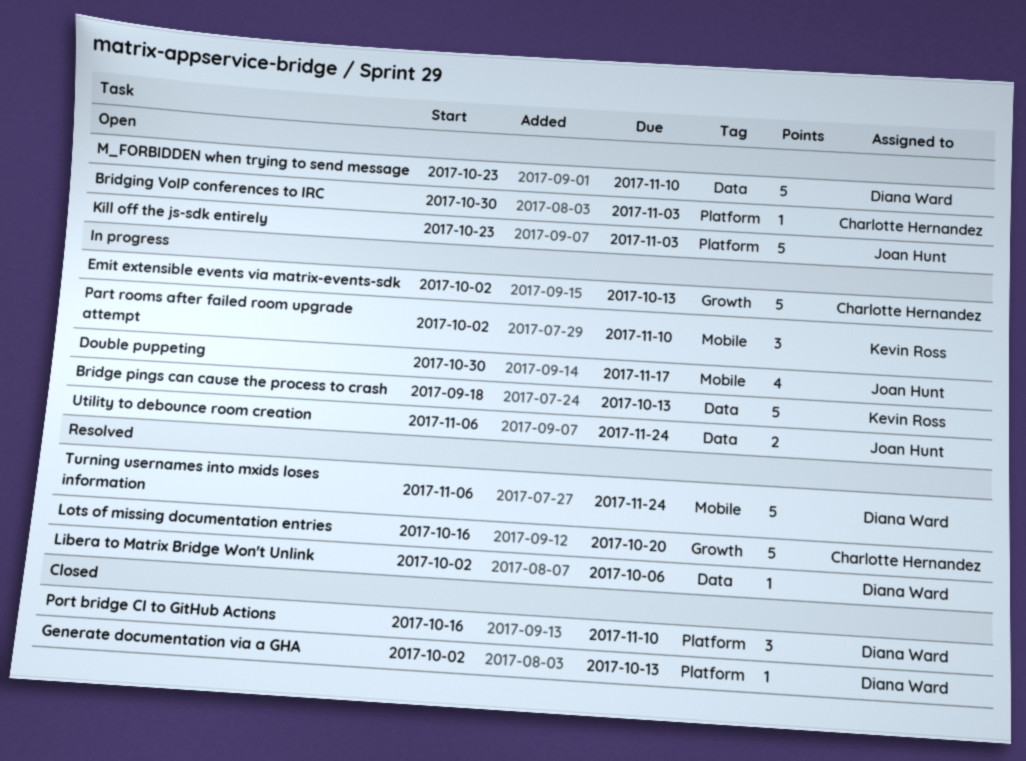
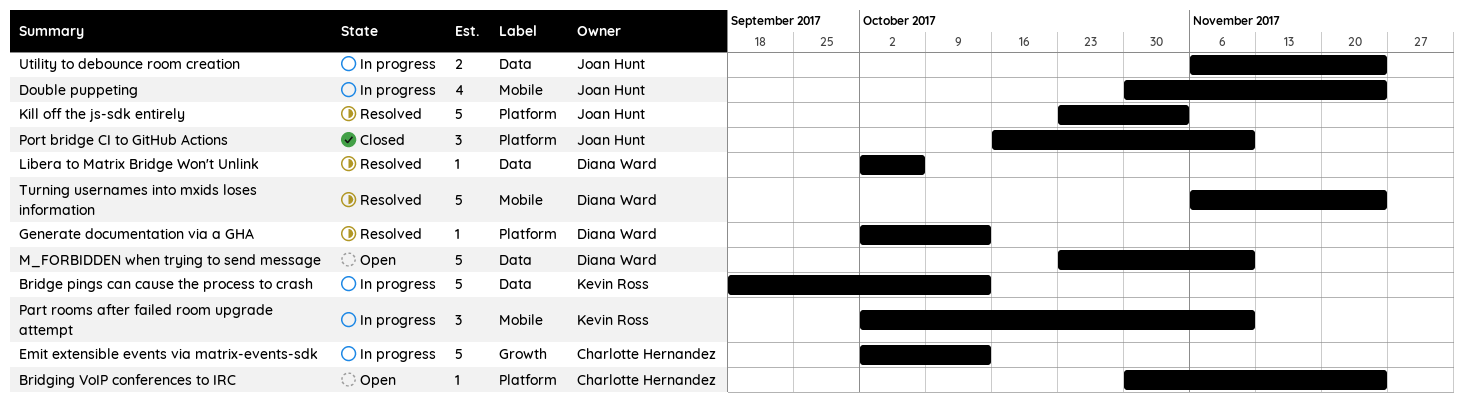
Bridging VoIP conferences to IRC, due: Nov 3 -> Nov 24
Double puppeting, due: Nov 17 -> Nov 24
Generate documentation via a GHA, status: Closed -> Resolved
Kill off the js-sdk entirely, status: Open -> Resolved
Lots of missing documentation entries: present -> none
Port bridge CI to GitHub Actions, owner: Diana Ward -> Joan Hunt

